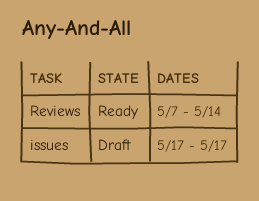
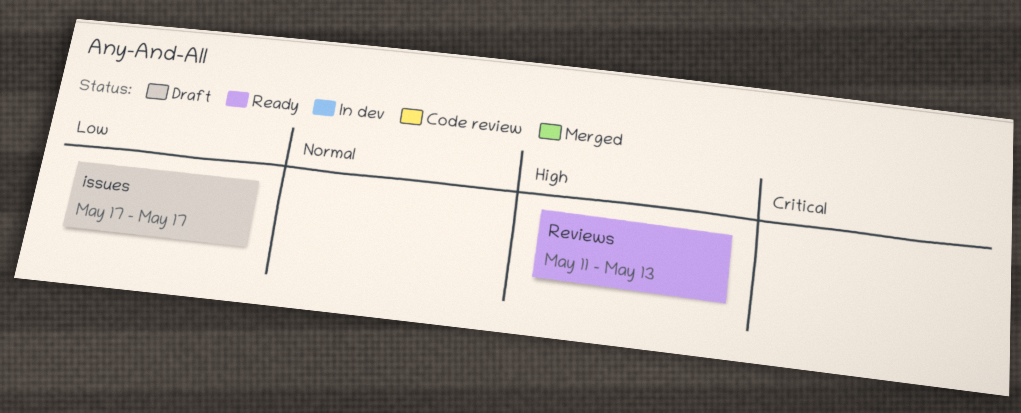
Reviews, start: May 7 -> May 11
Reviews, due: May 14 -> May 13

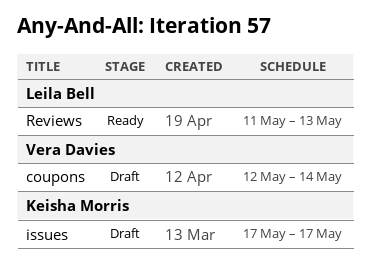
coupons: none -> present

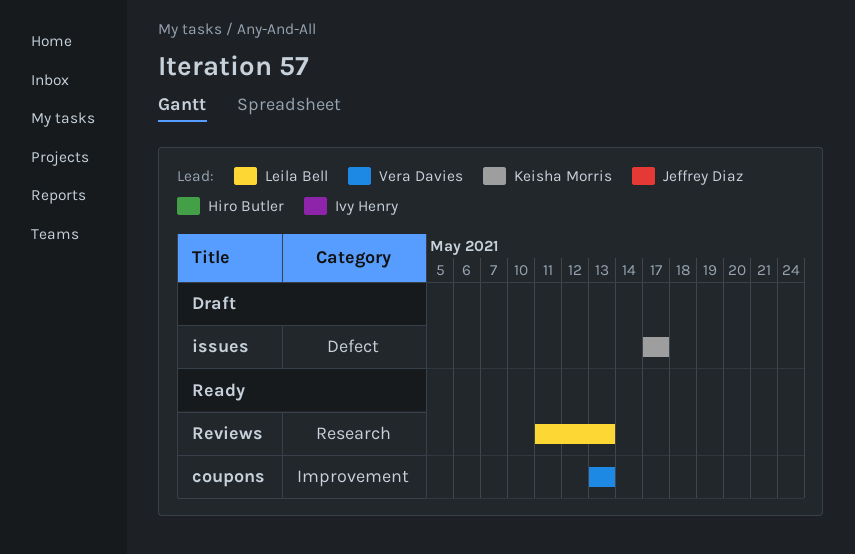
coupons, status: Draft -> Ready
coupons, start: May 12 -> May 13
coupons, due: May 14 -> May 13

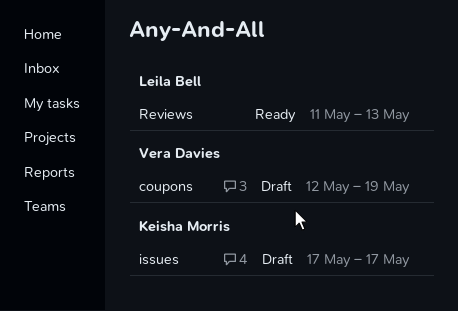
coupons, status: Ready -> Draft
coupons, start: May 13 -> May 12
coupons, due: May 13 -> May 19

